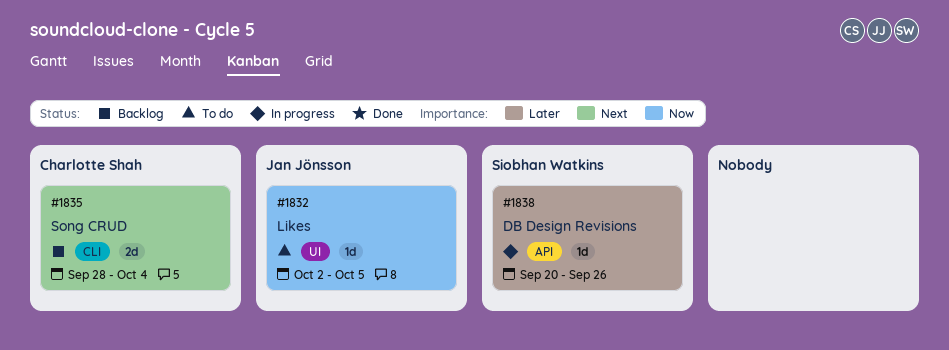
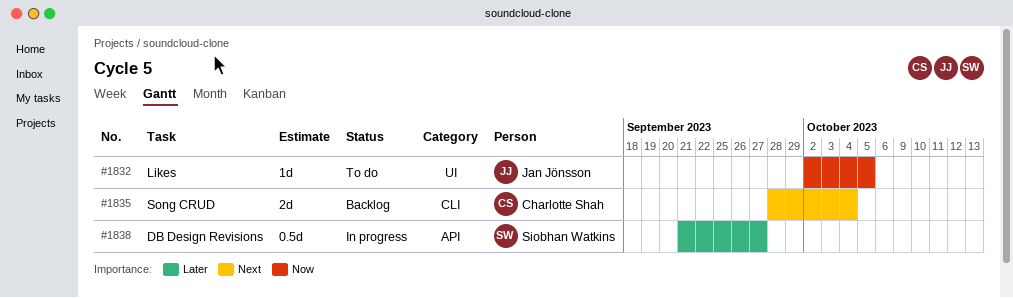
#1838, estimate: 1d -> 0.5d
#1838, start: Sep 20 -> Sep 21
#1838, due: Sep 26 -> Sep 27

